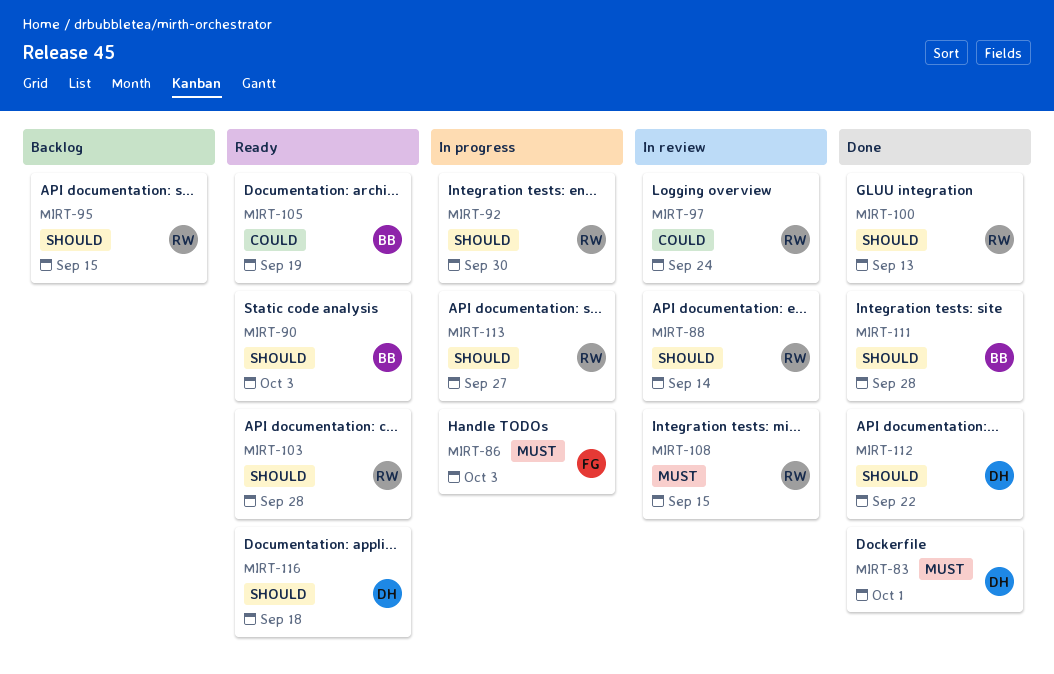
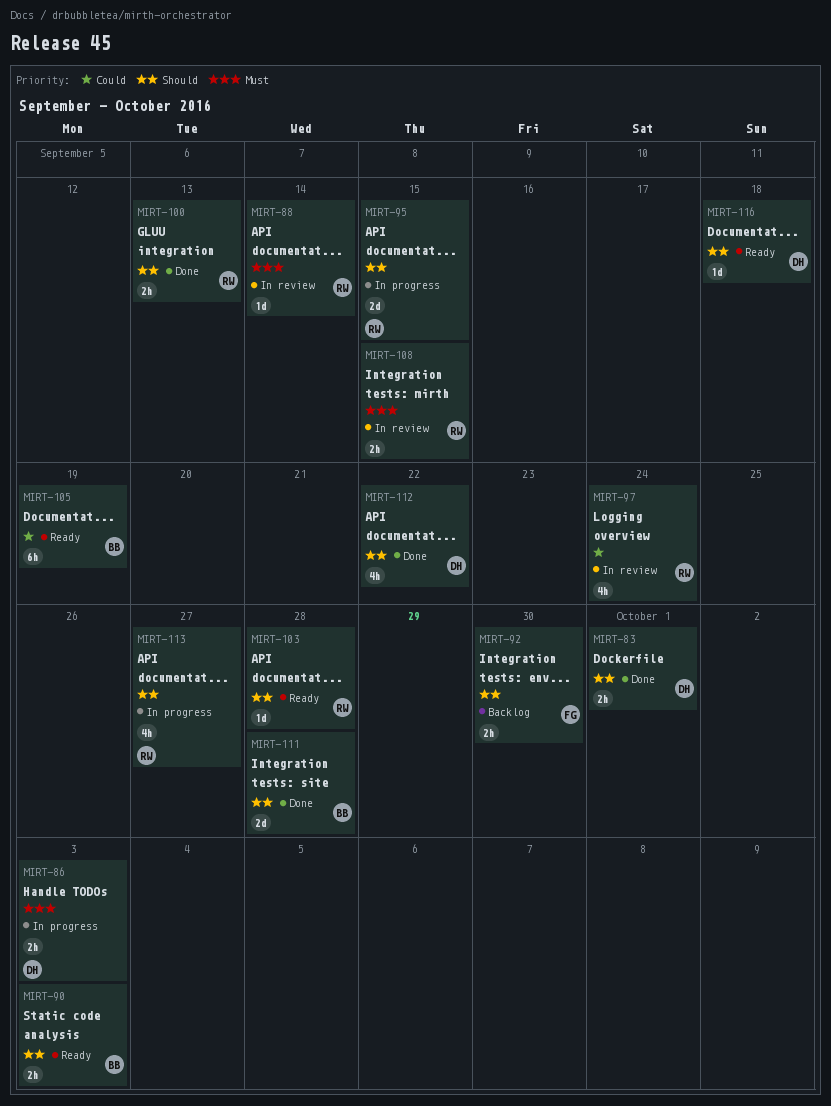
MIRT-83, priority: Must -> Should
MIRT-86, owner: FG -> DH
MIRT-88, priority: Should -> Must
MIRT-92, status: In progress -> Backlog
MIRT-92, owner: RW -> FG
MIRT-95, status: Backlog -> In progress

